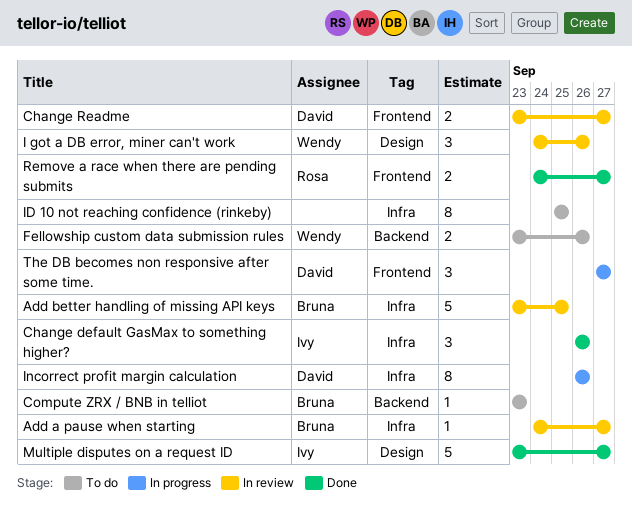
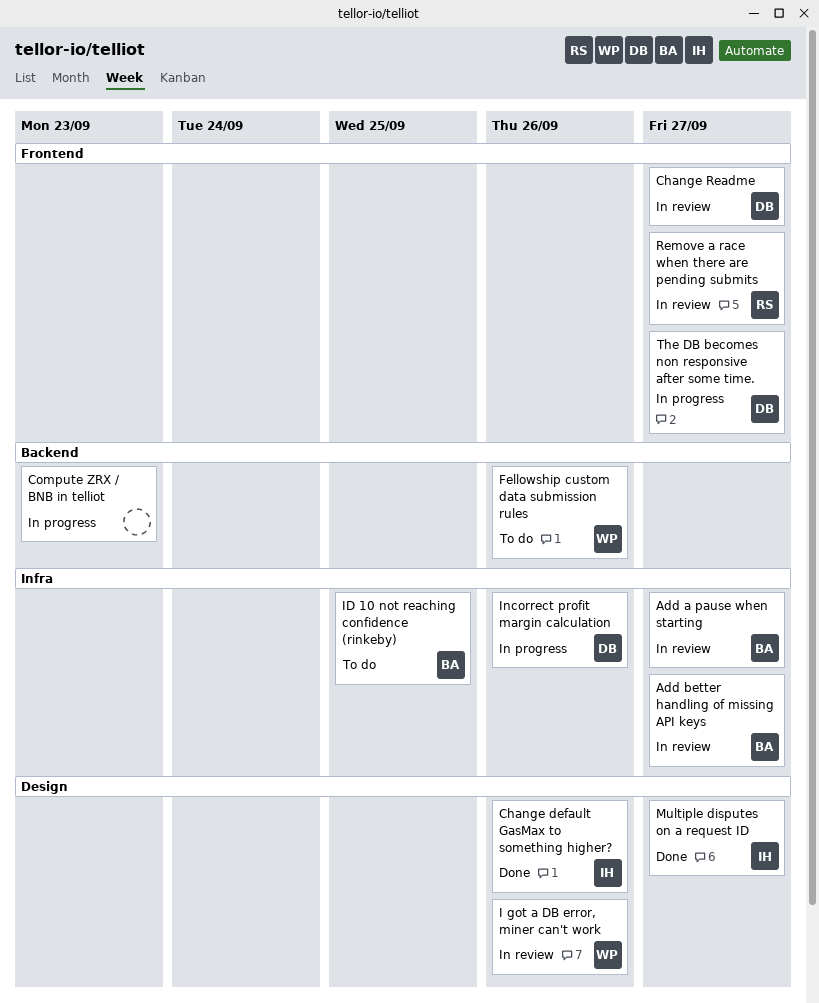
Add better handling of missing API keys, due: Sep 25 -> Sep 27
Change default GasMax to something higher?, label: Infra -> Design
Compute ZRX / BNB in telliot, status: To do -> In progress
Compute ZRX / BNB in telliot, owner: Bruna -> none
ID 10 not reaching confidence (rinkeby), owner: none -> Bruna
Remove a race when there are pending submits, status: Done -> In review

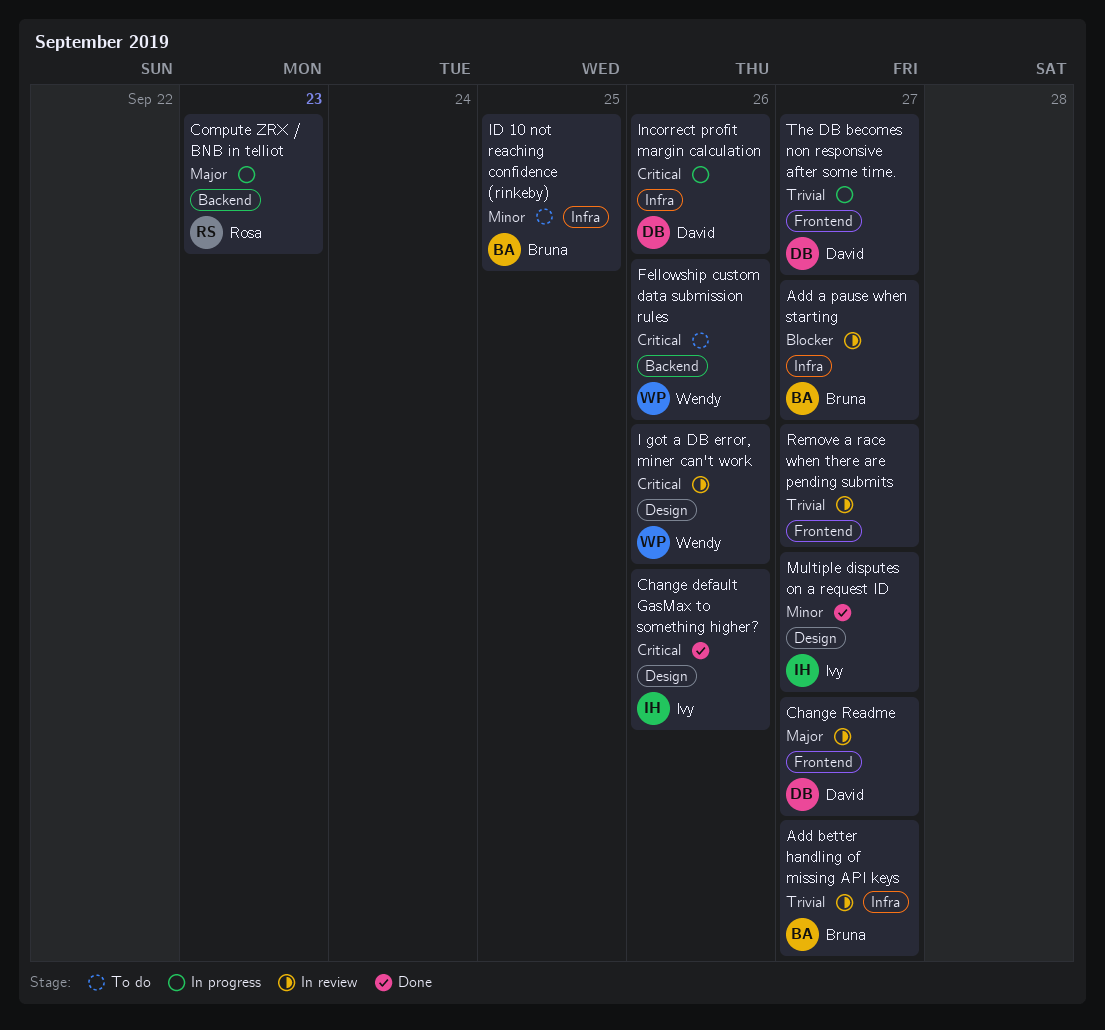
Compute ZRX / BNB in telliot, owner: none -> Rosa
Remove a race when there are pending submits, owner: Rosa -> none

